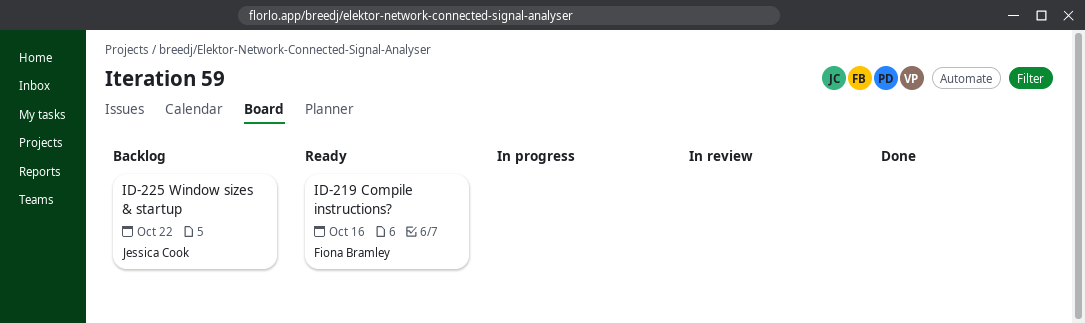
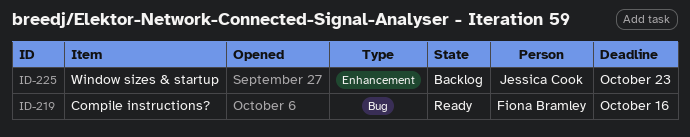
ID-225, due: Oct 22 -> Oct 23

